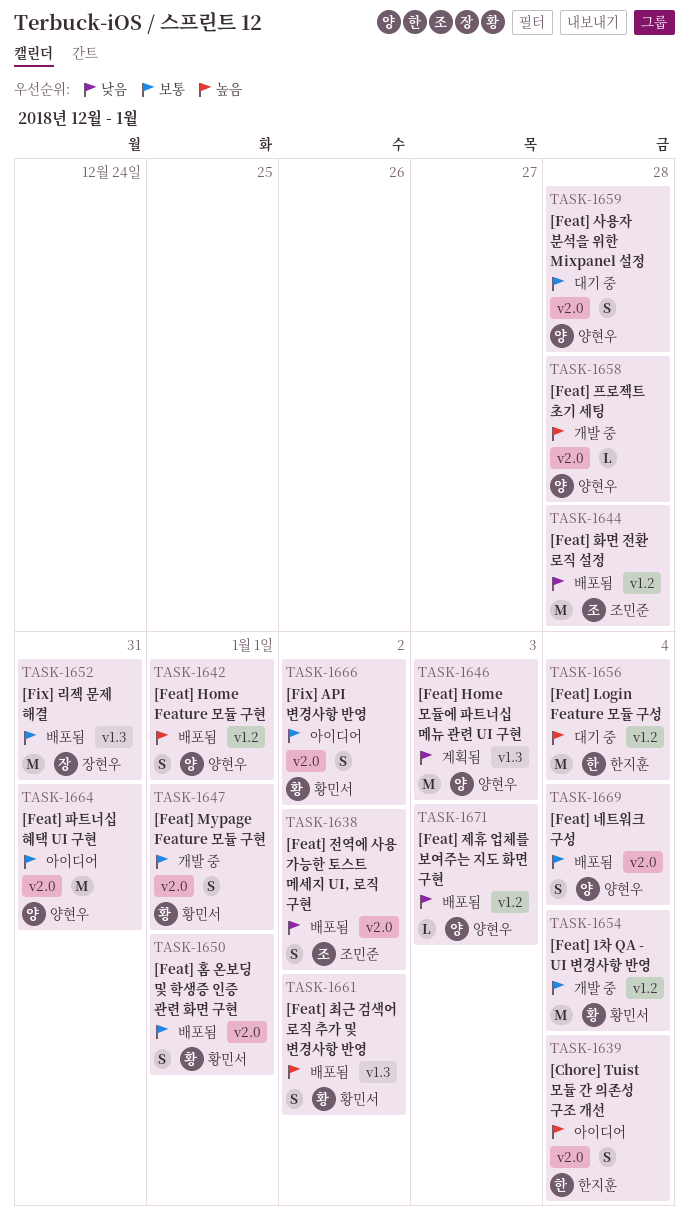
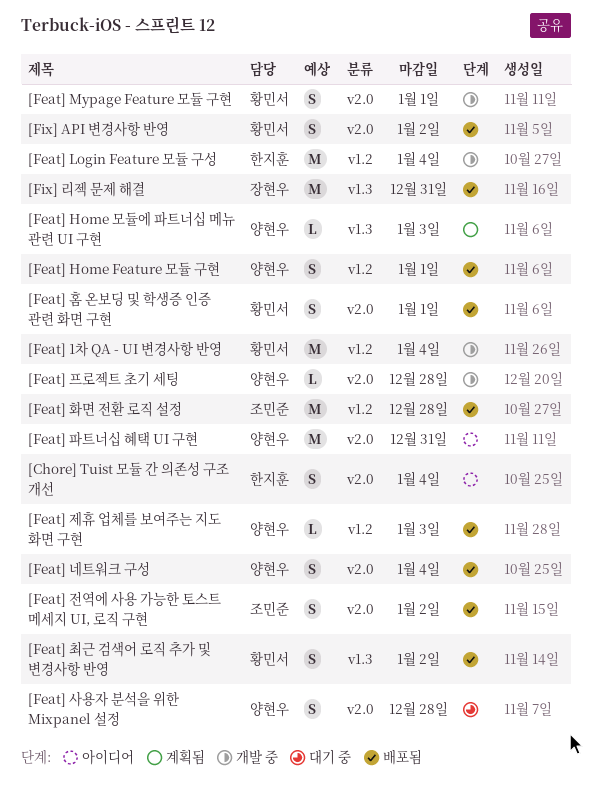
[Feat] Home 모듈에 파트너십 메뉴 관련 UI 구현, estimate: M -> L
[Feat] Login Feature 모듈 구성, status: 대기 중 -> 개발 중
[Fix] API 변경사항 반영, status: 아이디어 -> 배포됨

